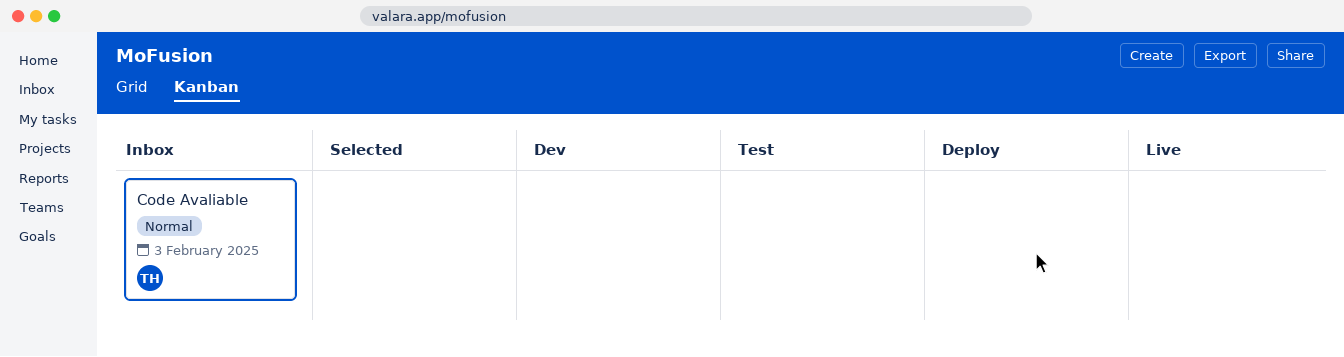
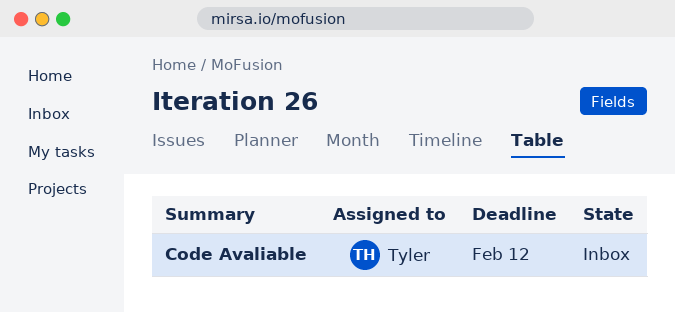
Code Avaliable, due: Feb 3 -> Feb 12

